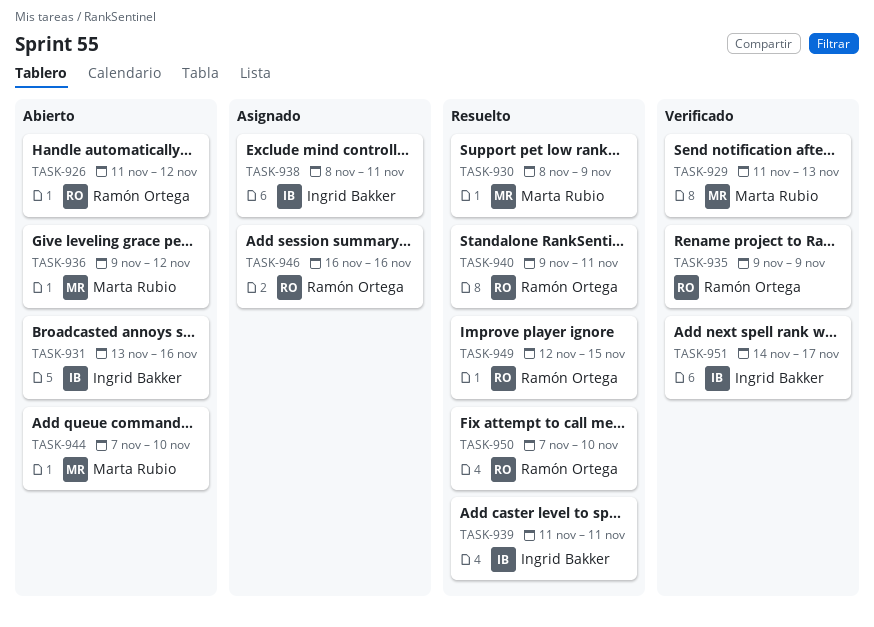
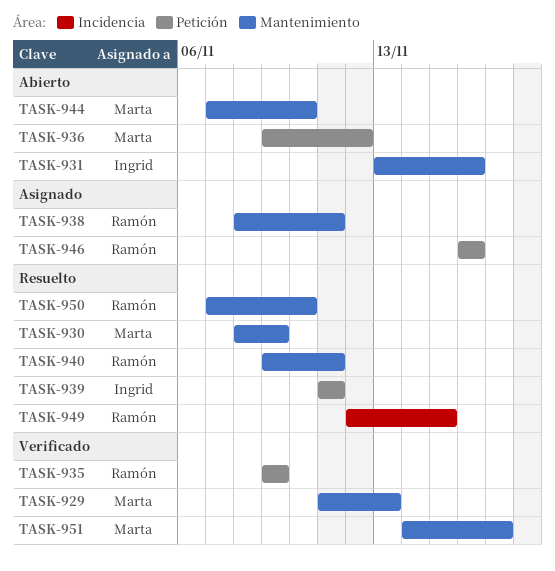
TASK-926: present -> none
TASK-938, owner: Ingrid Bakker -> Ramón Ortega
TASK-951, owner: Ingrid Bakker -> Marta Rubio

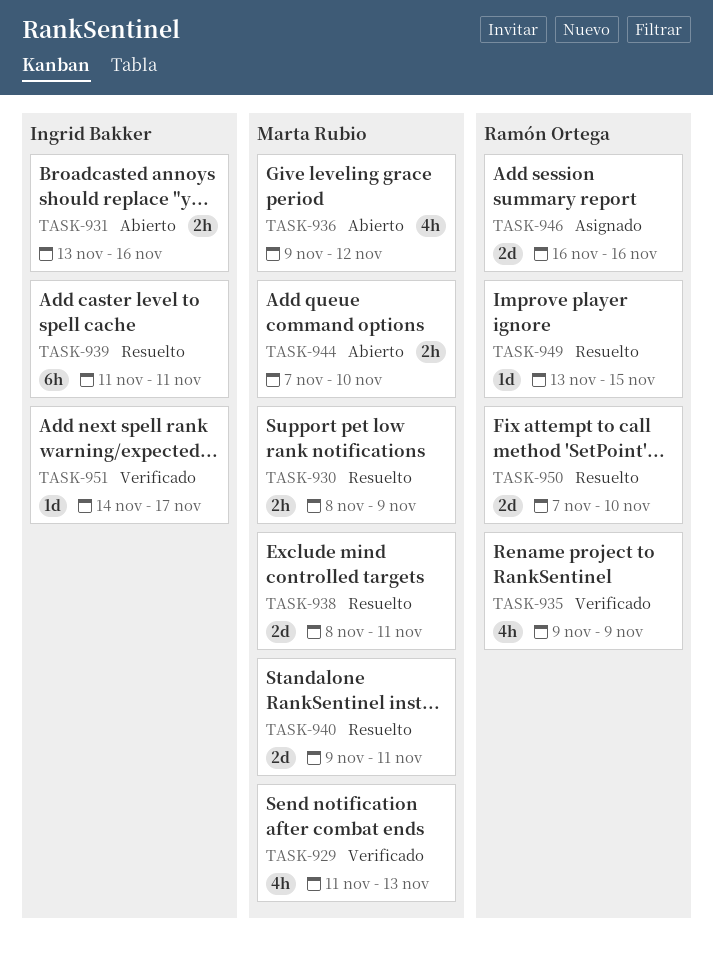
TASK-938, status: Asignado -> Resuelto
TASK-938, owner: Ramón Ortega -> Marta Rubio
TASK-940, owner: Ramón Ortega -> Marta Rubio
TASK-949, start: Nov 12 -> Nov 13
TASK-951, owner: Marta Rubio -> Ingrid Bakker

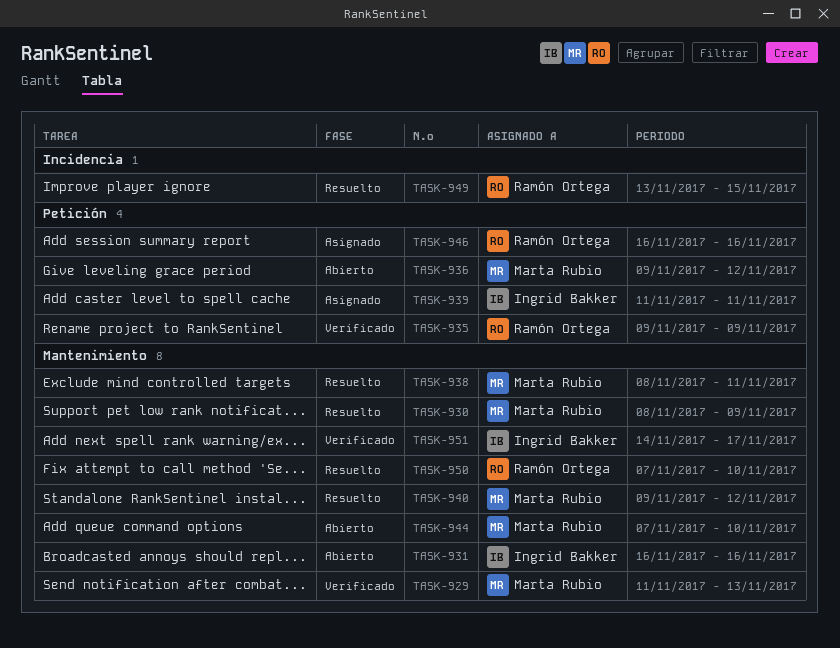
TASK-931, start: Nov 13 -> Nov 16
TASK-939, status: Resuelto -> Asignado
TASK-940, due: Nov 11 -> Nov 12

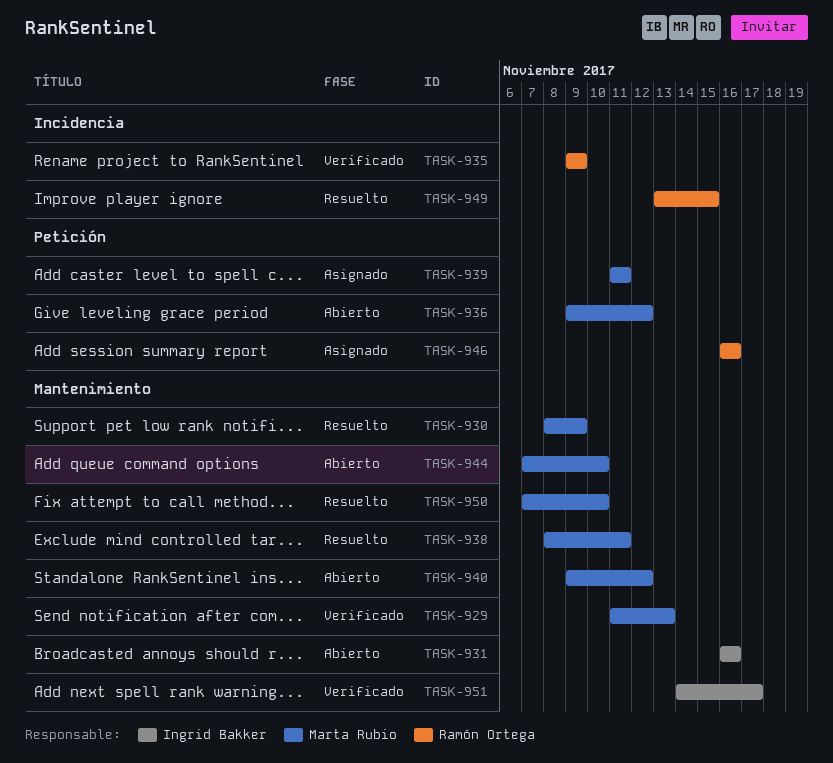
TASK-935, label: Petición -> Incidencia
TASK-939, owner: Ingrid Bakker -> Marta Rubio
TASK-940, status: Resuelto -> Abierto
TASK-950, owner: Ramón Ortega -> Marta Rubio

